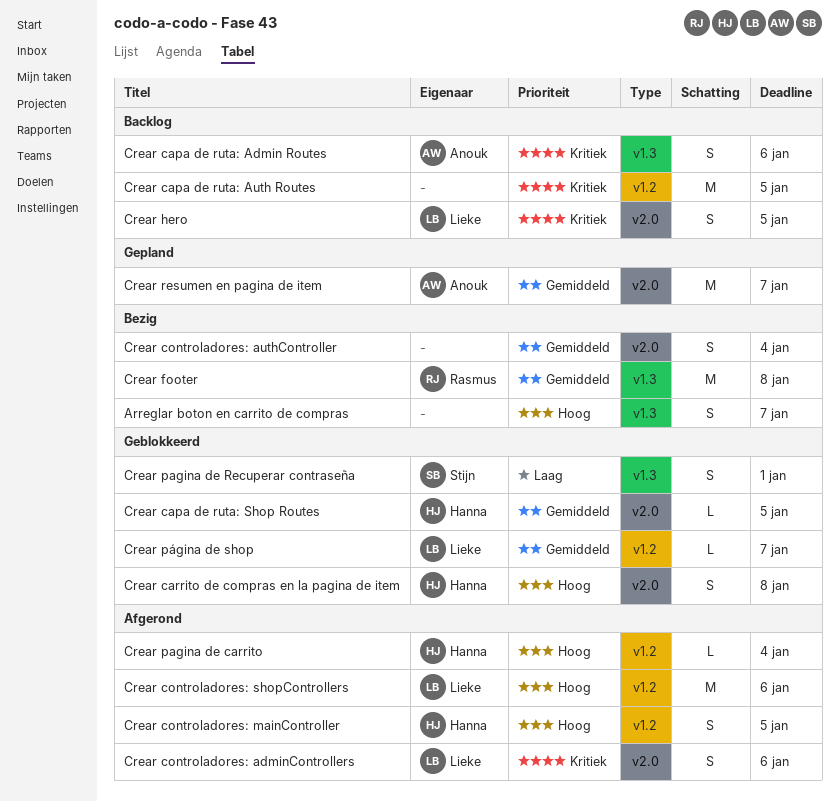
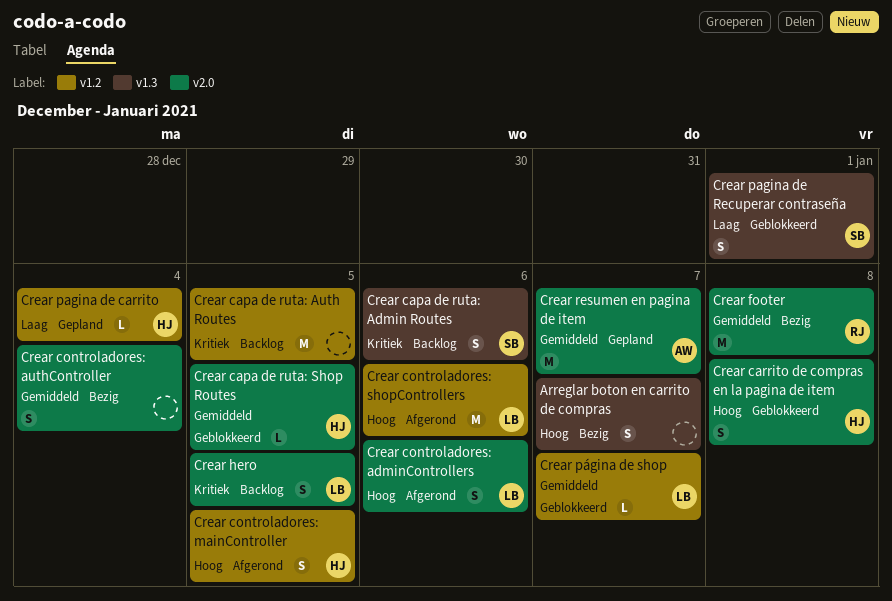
Crear capa de ruta: Admin Routes, owner: Anouk -> Stijn
Crear controladores: adminControllers, priority: Kritiek -> Hoog
Crear footer, label: v1.3 -> v2.0
Crear pagina de carrito, status: Afgerond -> Gepland
Crear pagina de carrito, priority: Hoog -> Laag

